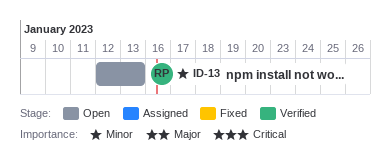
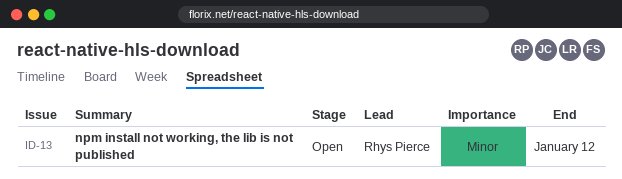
ID-13, due: Jan 13 -> Jan 12

